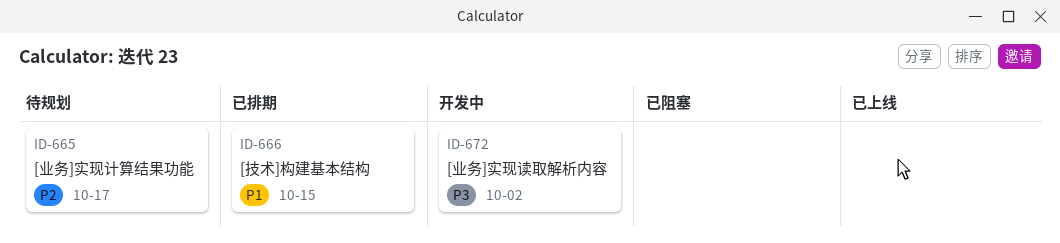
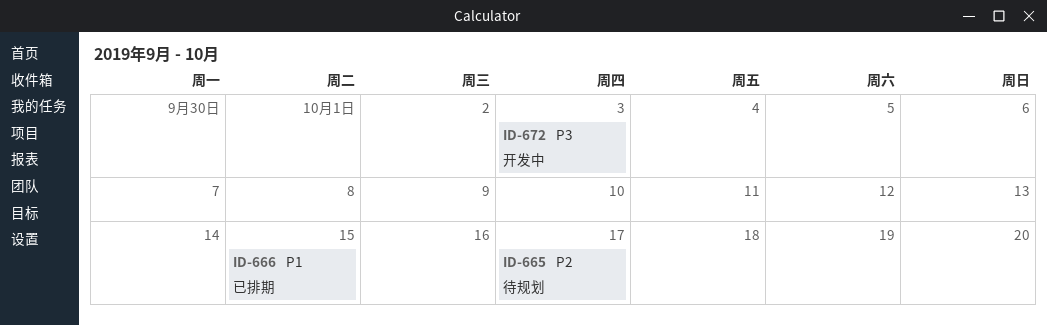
ID-672, due: Oct 2 -> Oct 3

